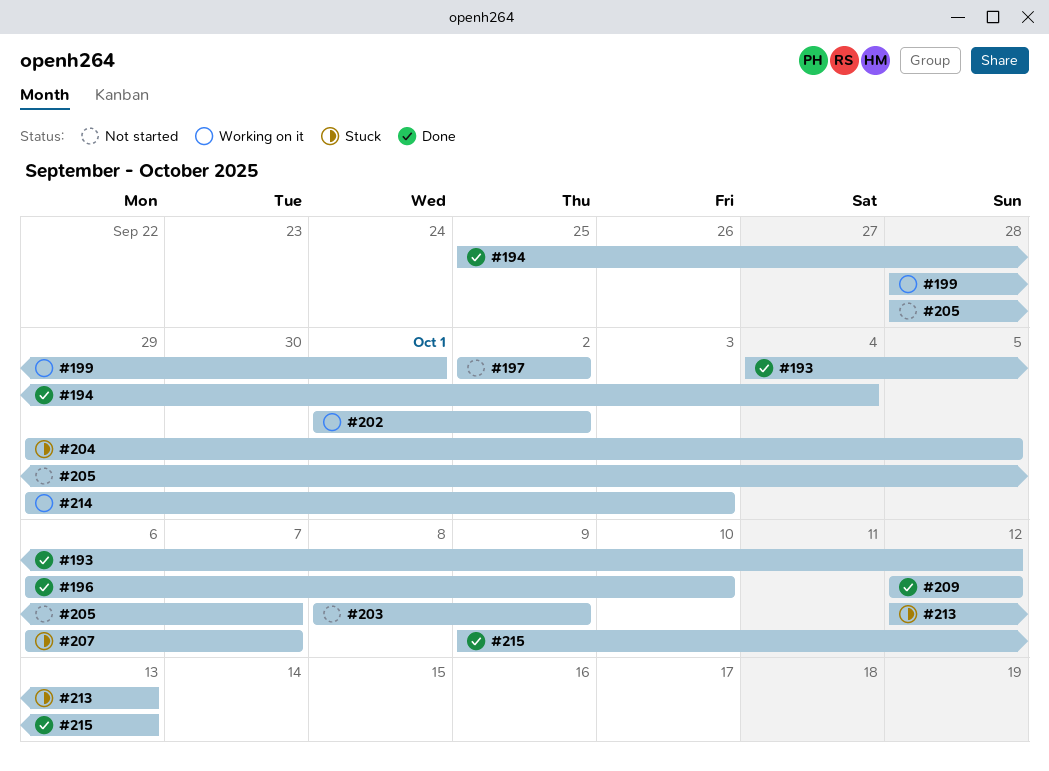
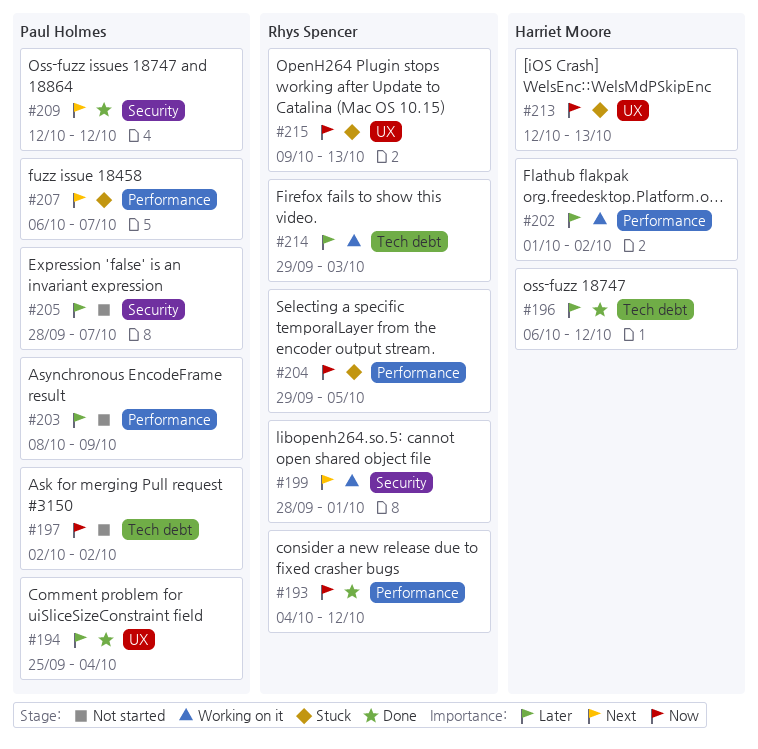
#196, due: Oct 10 -> Oct 12
#215, status: Done -> Stuck

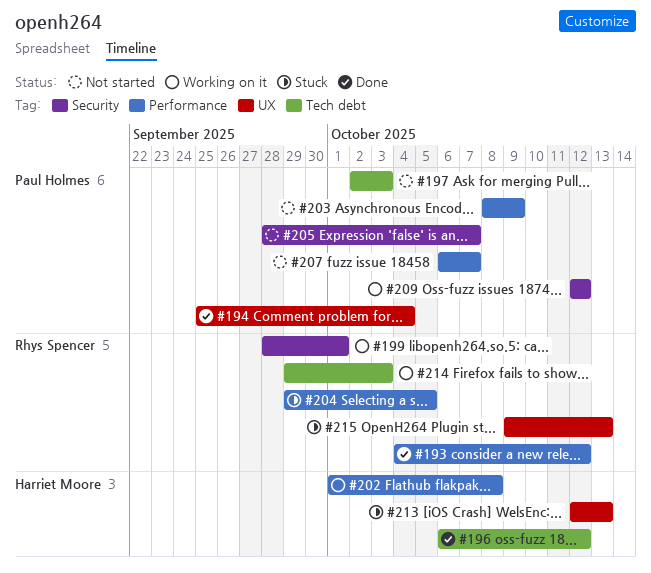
#197, due: Oct 2 -> Oct 3
#202, due: Oct 2 -> Oct 8
#207, status: Stuck -> Not started
#209, status: Done -> Working on it

